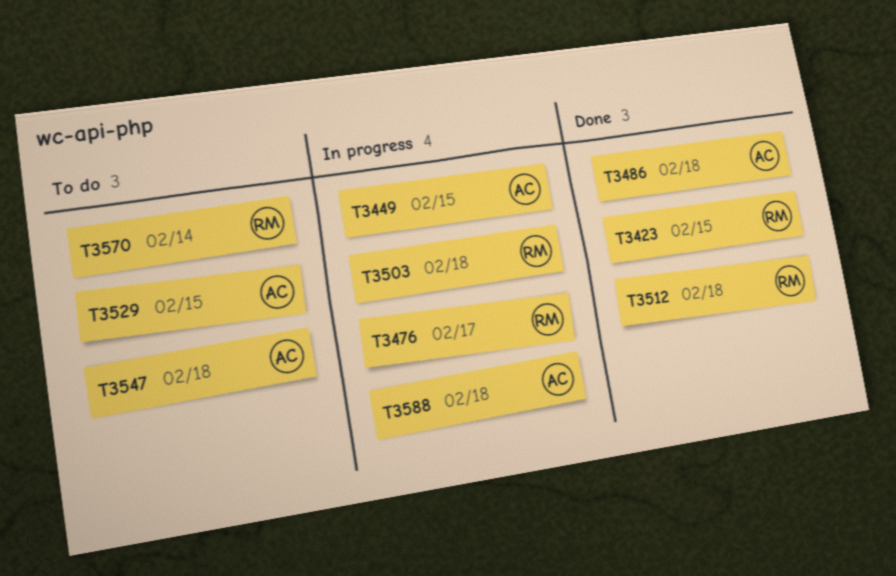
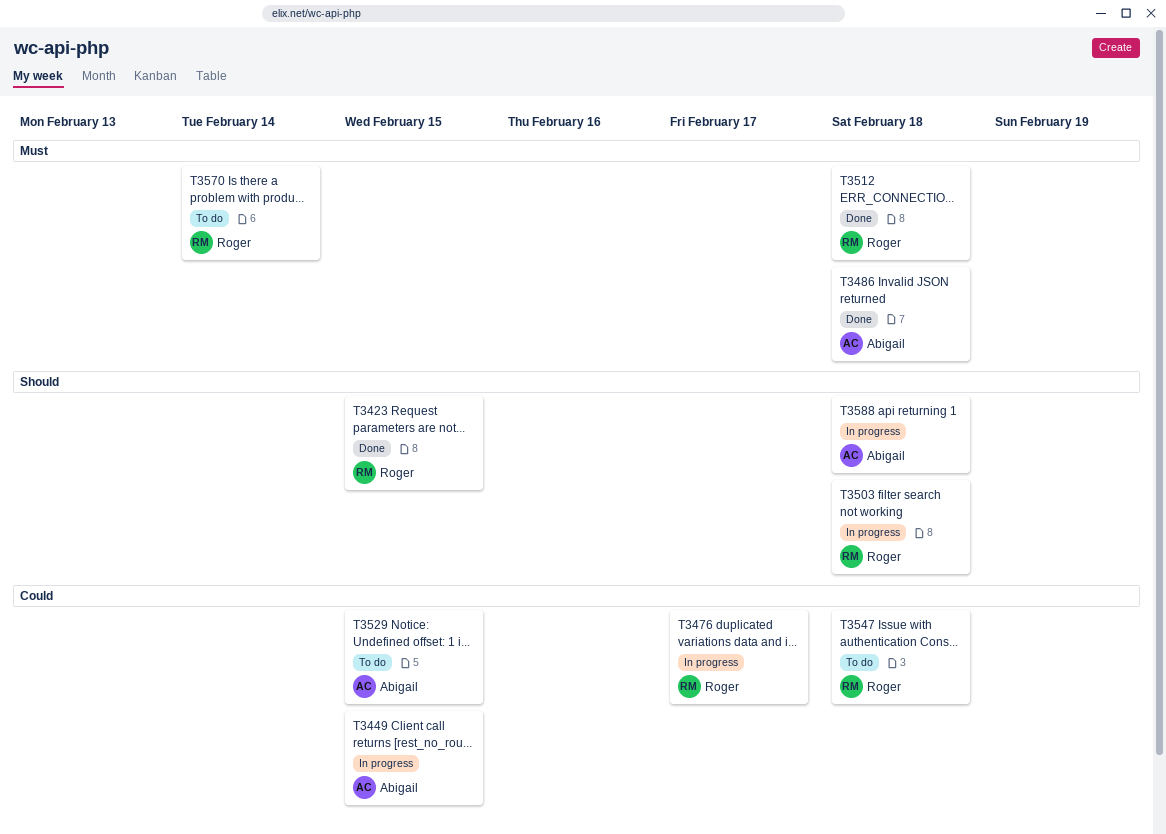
T3547, owner: Abigail -> Roger

